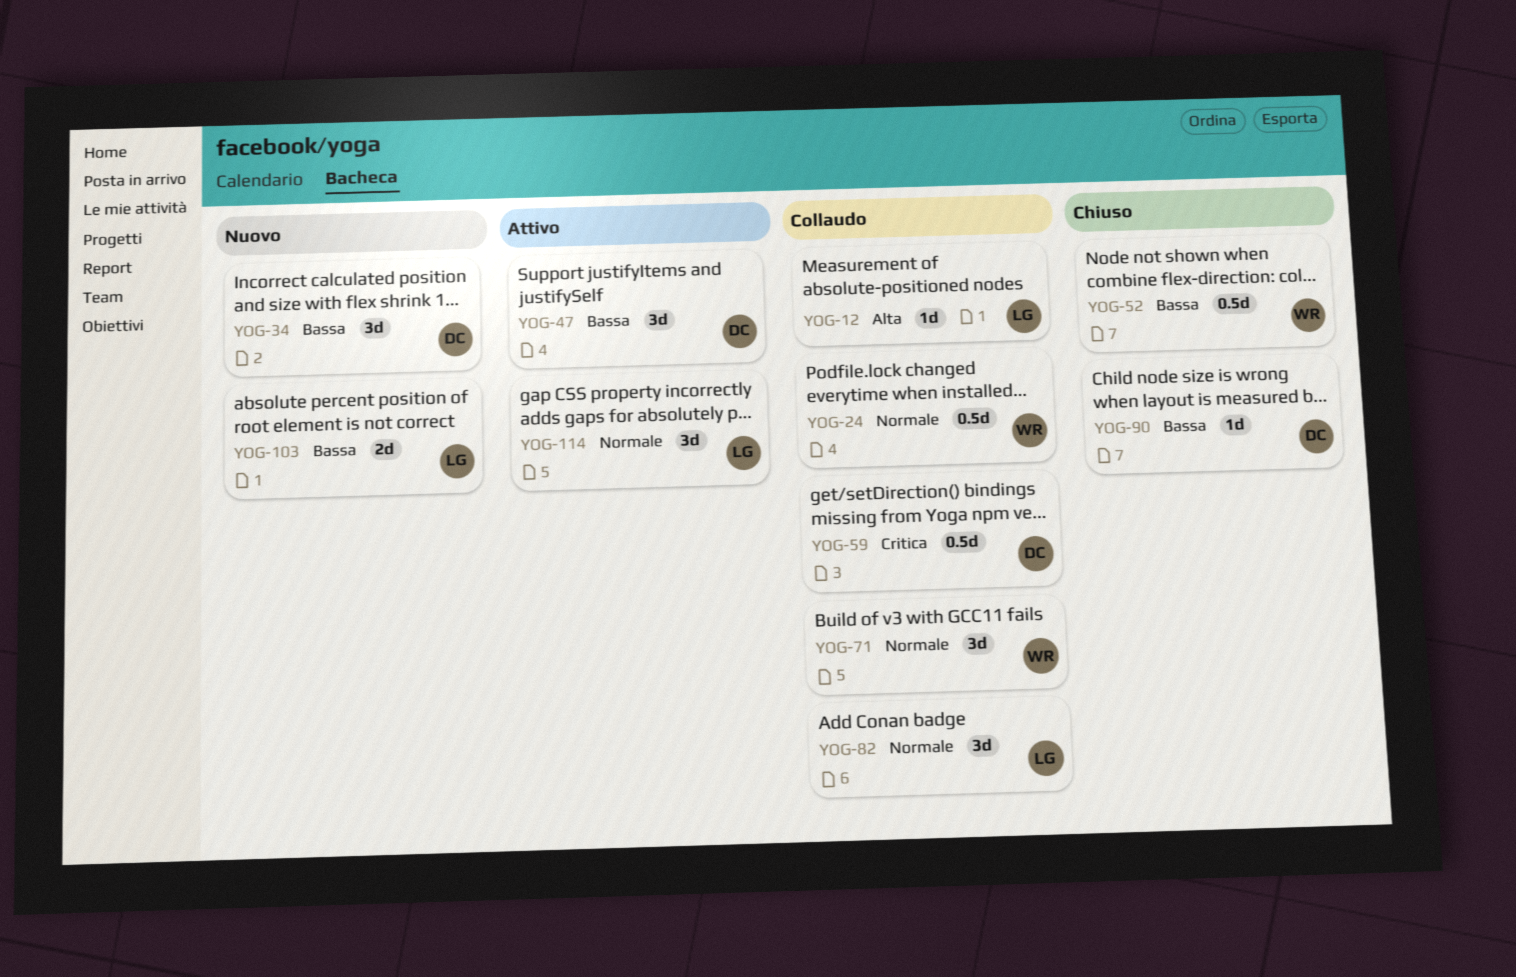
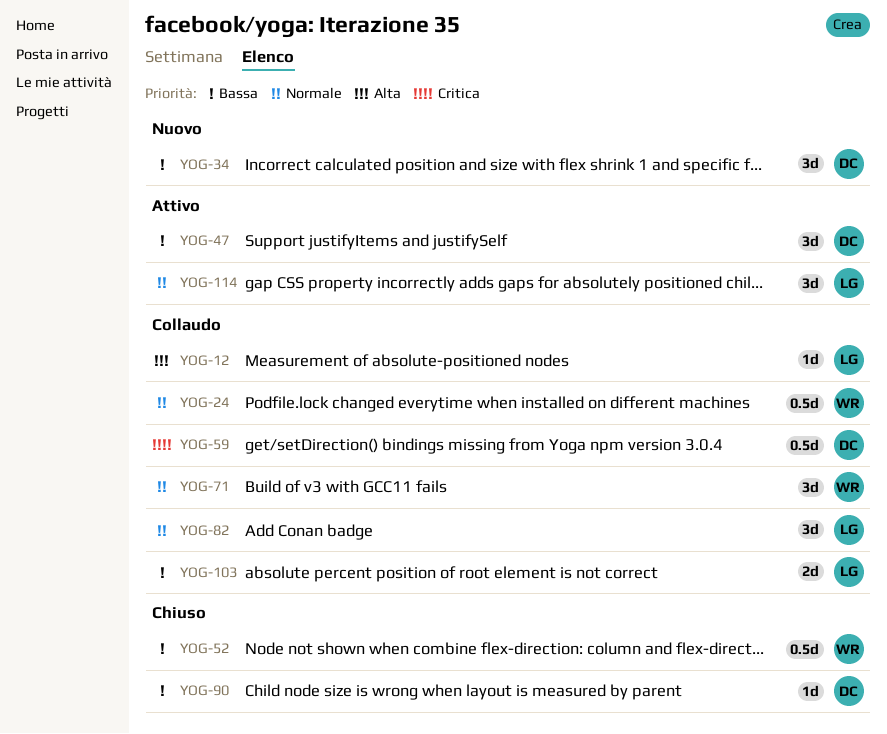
YOG-103, status: Nuovo -> Collaudo

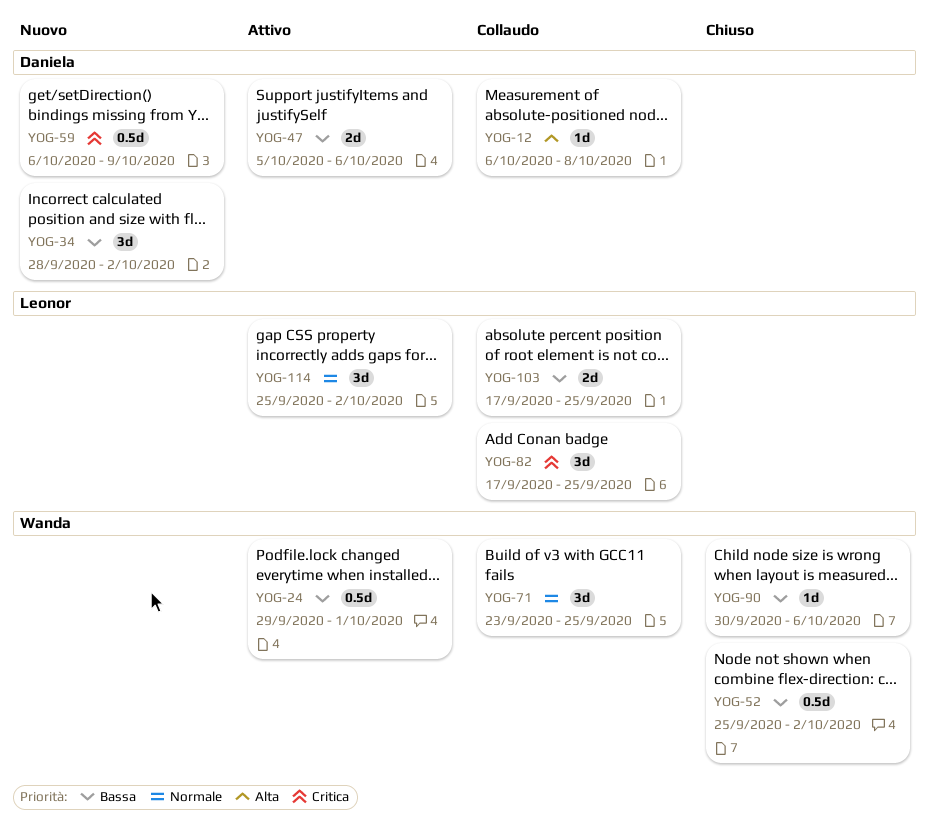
YOG-12, owner: Leonor -> Daniela
YOG-24, status: Collaudo -> Attivo
YOG-24, priority: Normale -> Bassa
YOG-47, estimate: 3d -> 2d
YOG-59, status: Collaudo -> Nuovo
YOG-82, priority: Normale -> Critica
YOG-90, owner: Daniela -> Wanda

